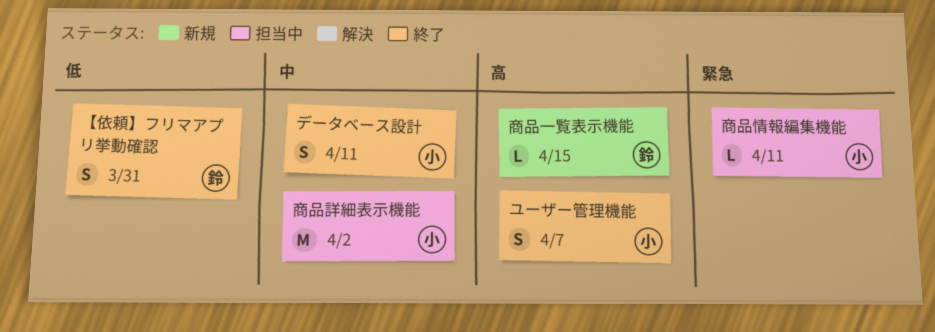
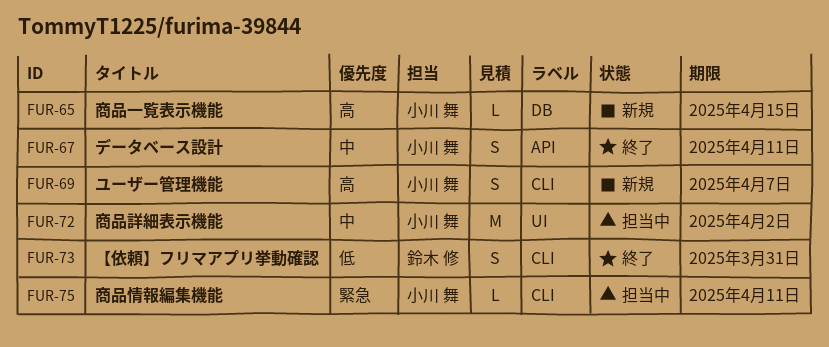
ユーザー管理機能, status: 終了 -> 新規
商品一覧表示機能, owner: 鈴木 修 -> 小川 舞

